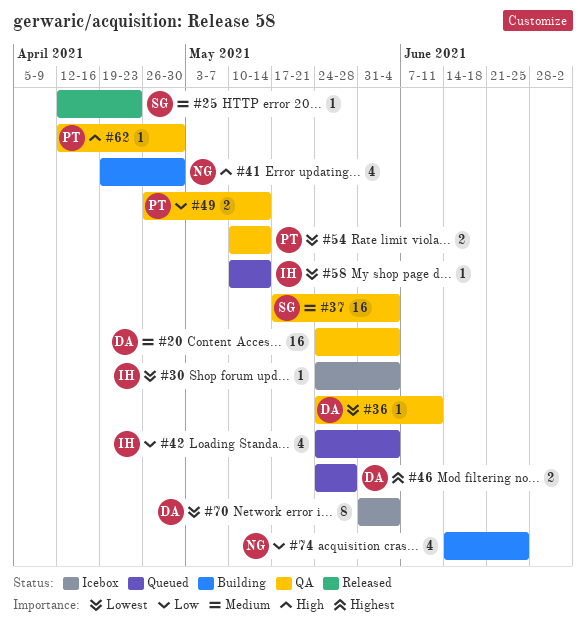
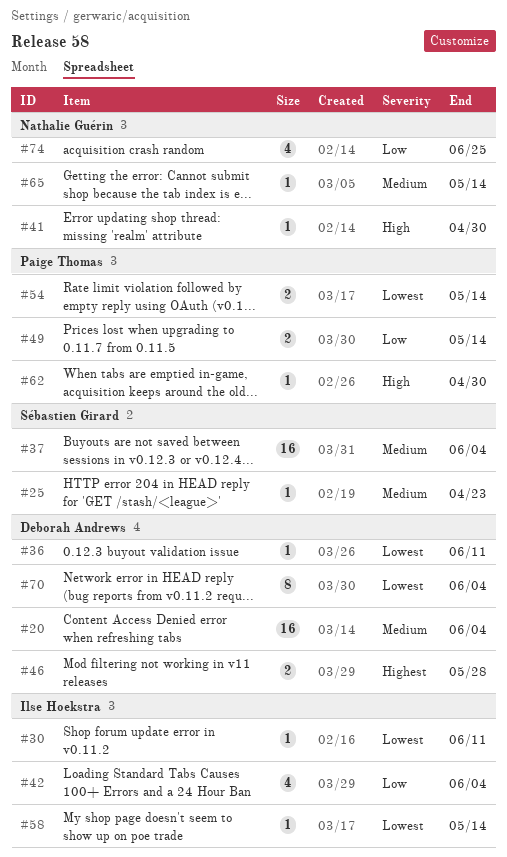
#30, due: Jun 4 -> Jun 11
#41, estimate: 4 -> 1
#65: none -> present

